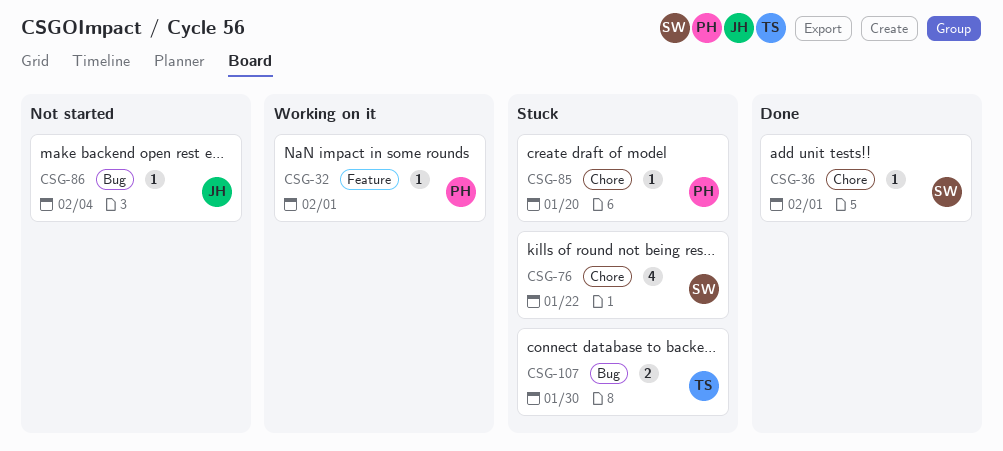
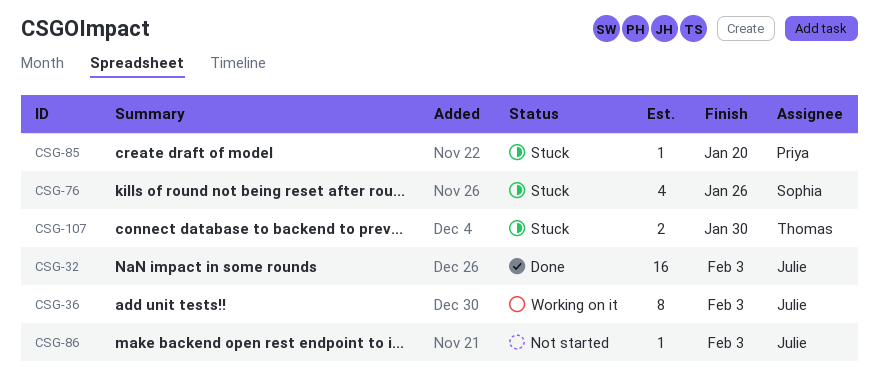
CSG-32, status: Working on it -> Done
CSG-32, owner: Priya -> Julie
CSG-32, estimate: 1 -> 16
CSG-32, due: Feb 1 -> Feb 3
CSG-36, status: Done -> Working on it
CSG-36, owner: Sophia -> Julie
CSG-36, estimate: 1 -> 8
CSG-36, due: Feb 1 -> Feb 3
CSG-76, due: Jan 22 -> Jan 26
CSG-86, due: Feb 4 -> Feb 3

